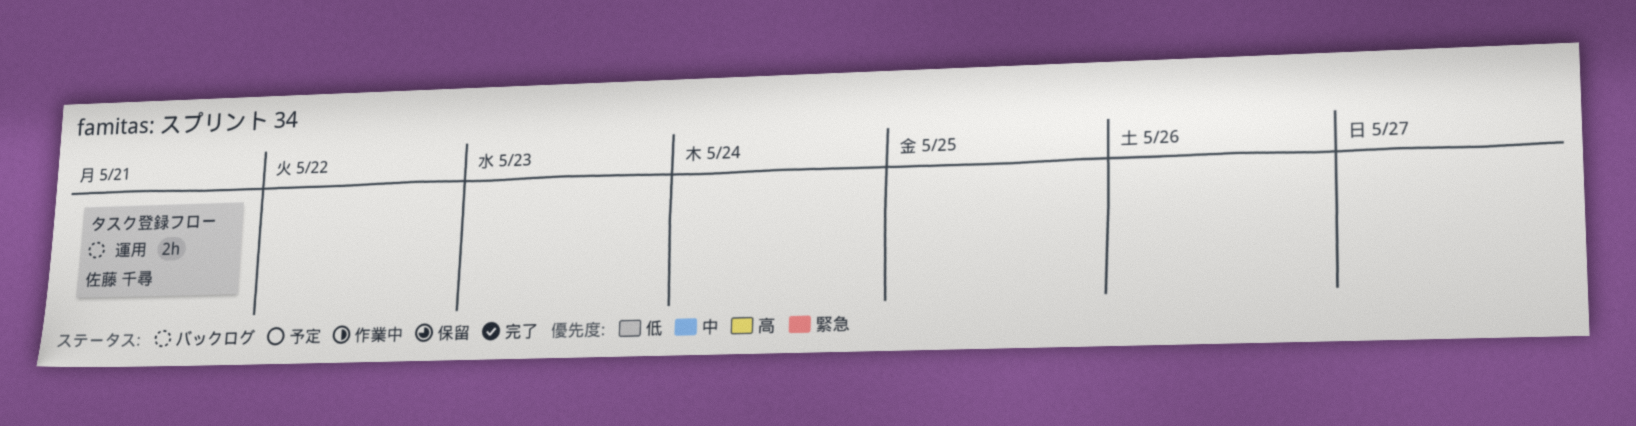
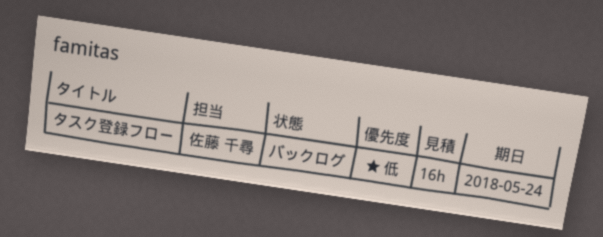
タスク登録フロー, estimate: 2h -> 16h
タスク登録フロー, due: May 21 -> May 24

